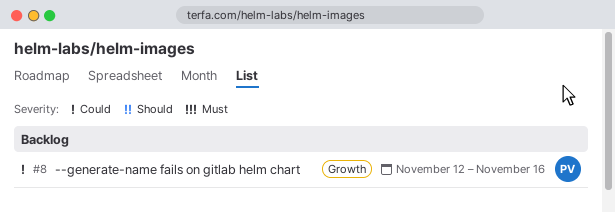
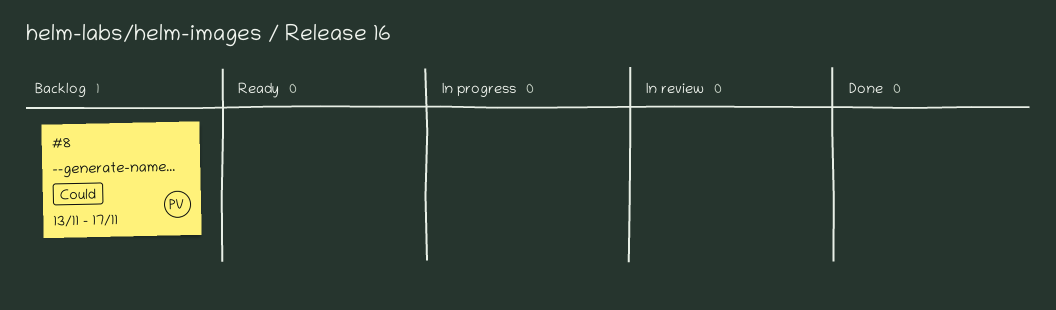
#8, start: Nov 12 -> Nov 13
#8, due: Nov 16 -> Nov 17

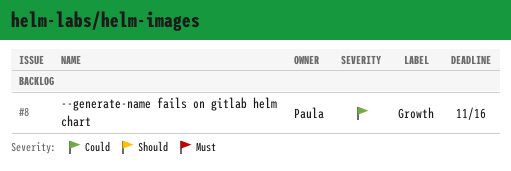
#8, due: Nov 17 -> Nov 16

